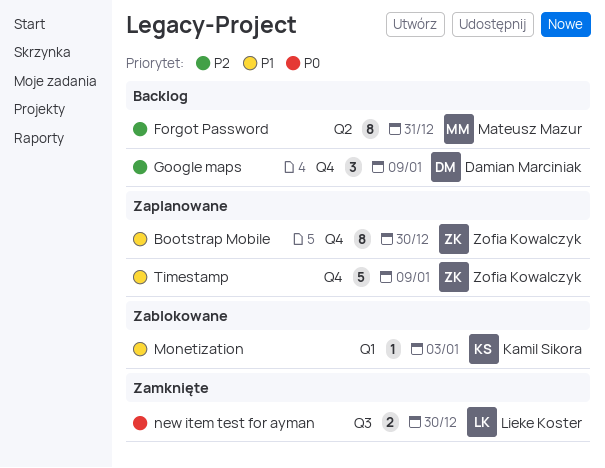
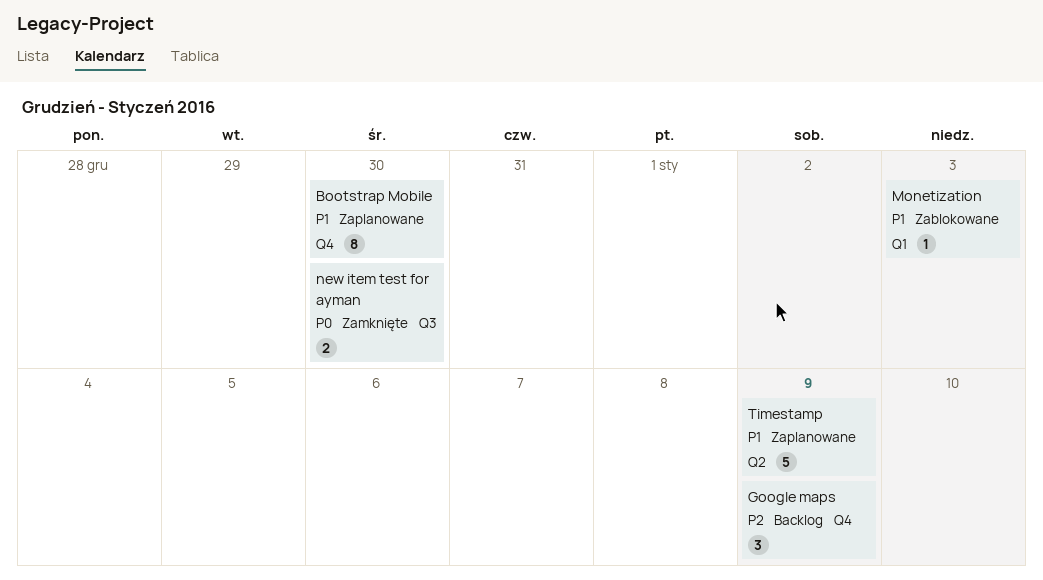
Forgot Password: present -> none
Timestamp, label: Q4 -> Q2

